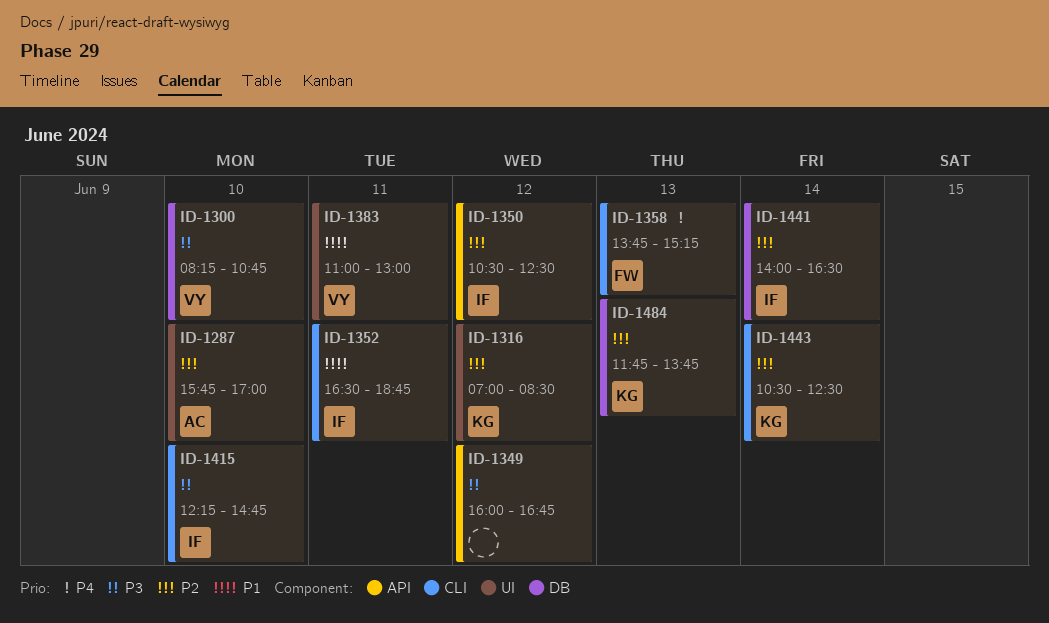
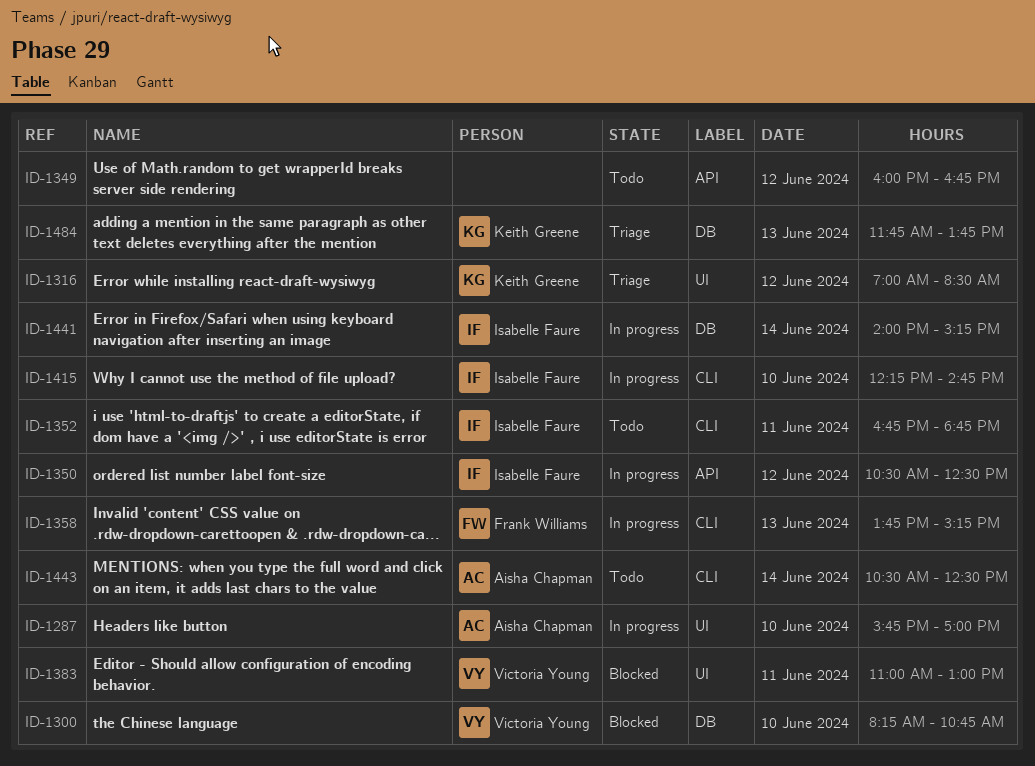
ID-1352, begins: 16:30 -> 16:45
ID-1441, ends: 16:30 -> 15:15
ID-1443, owner: Keith Greene -> Aisha Chapman

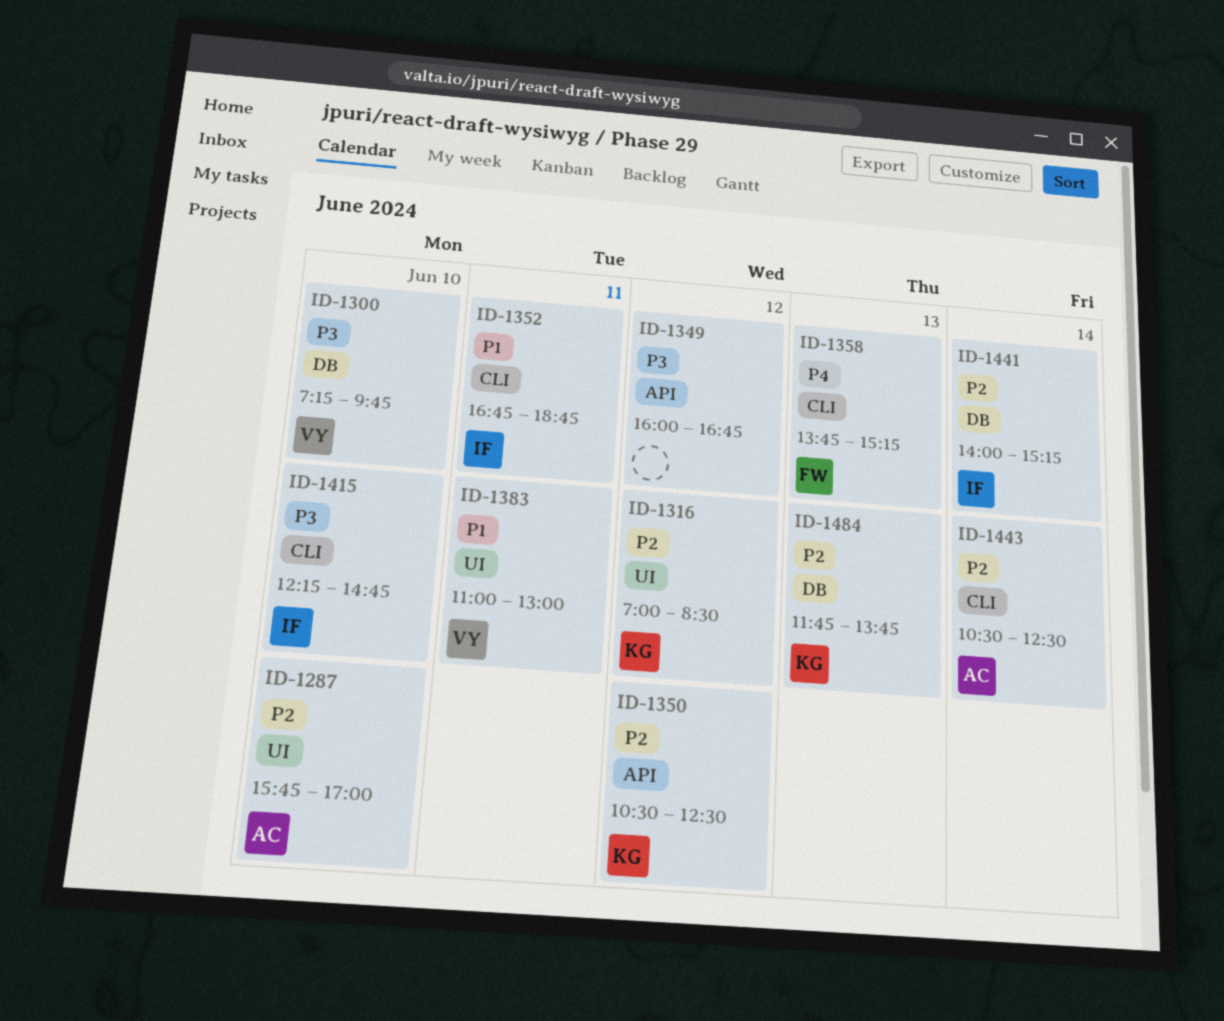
ID-1300, begins: 08:15 -> 07:15
ID-1300, ends: 10:45 -> 09:45
ID-1350, owner: Isabelle Faure -> Keith Greene

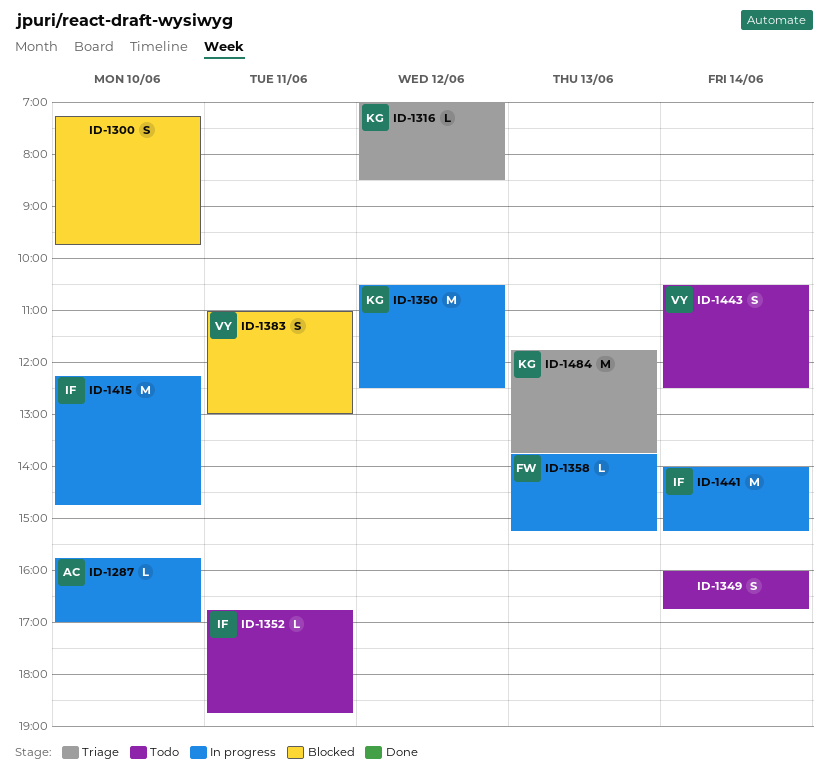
ID-1300, owner: VY -> none
ID-1349, day: Jun 12 -> Jun 14
ID-1443, owner: AC -> VY

